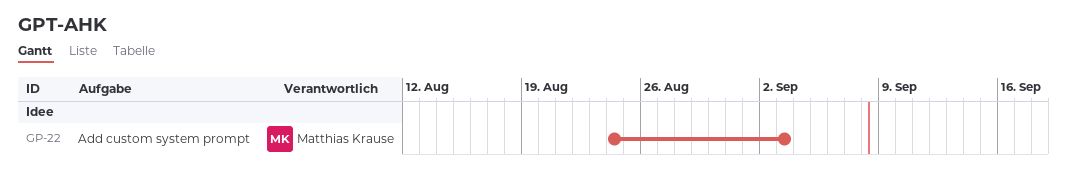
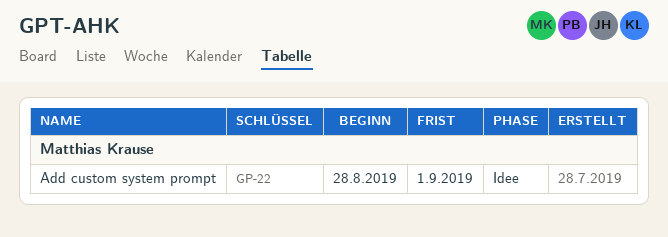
GP-22, start: Aug 24 -> Aug 28
GP-22, due: Sep 3 -> Sep 1

